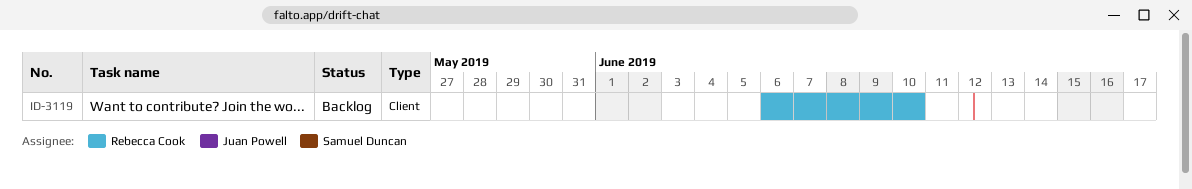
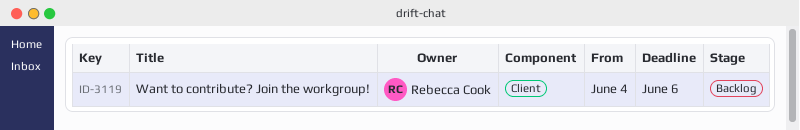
ID-3119, start: Jun 6 -> Jun 4
ID-3119, due: Jun 10 -> Jun 6

